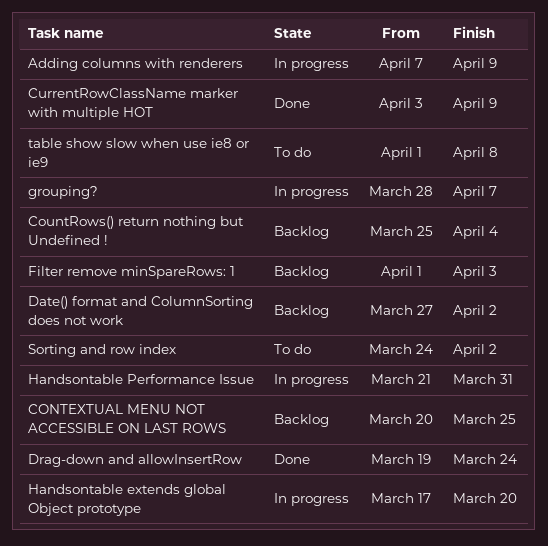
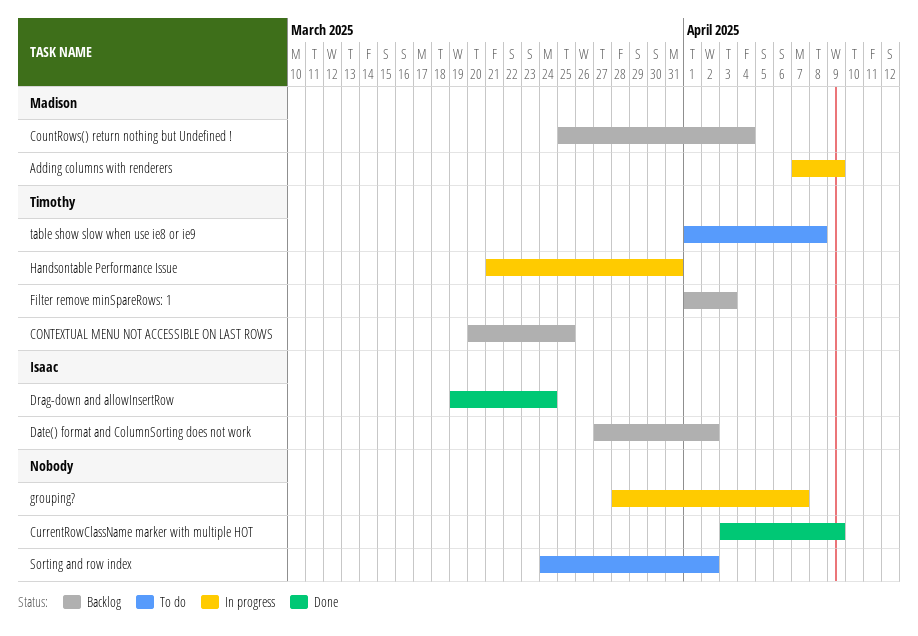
Handsontable extends global Object prototype: present -> none

